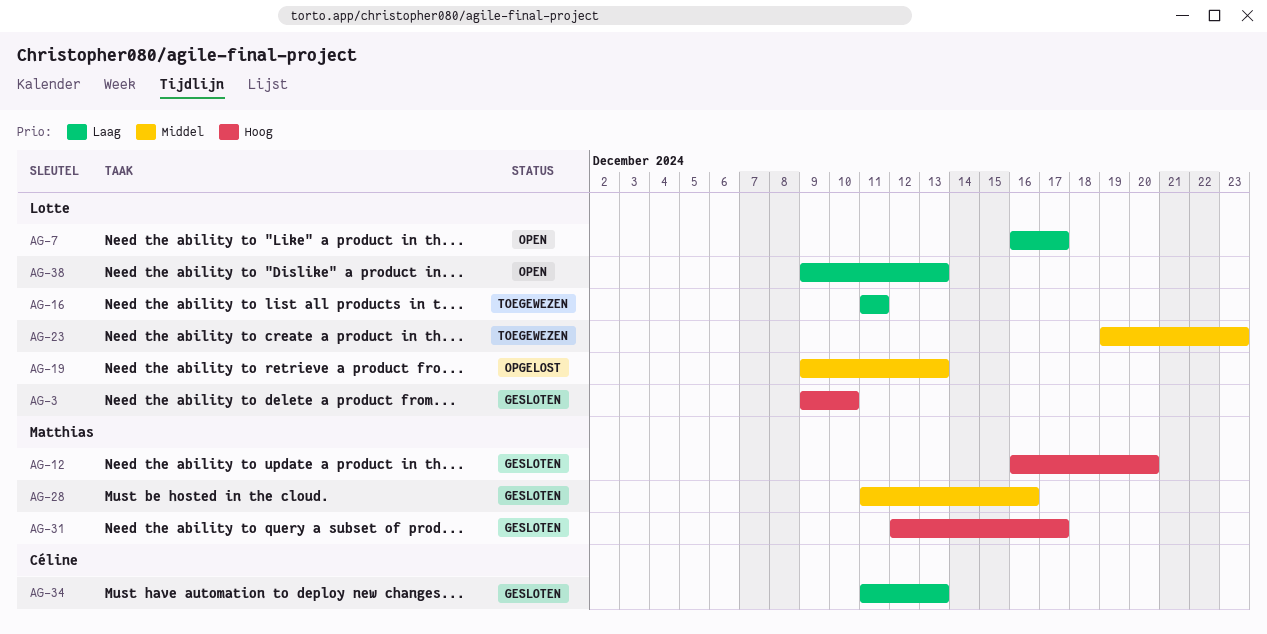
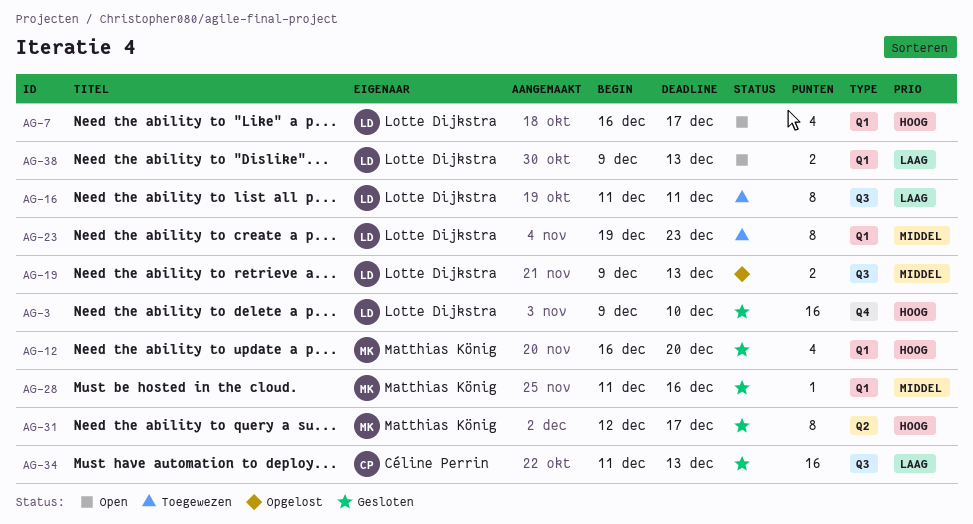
AG-7, priority: Laag -> Hoog

